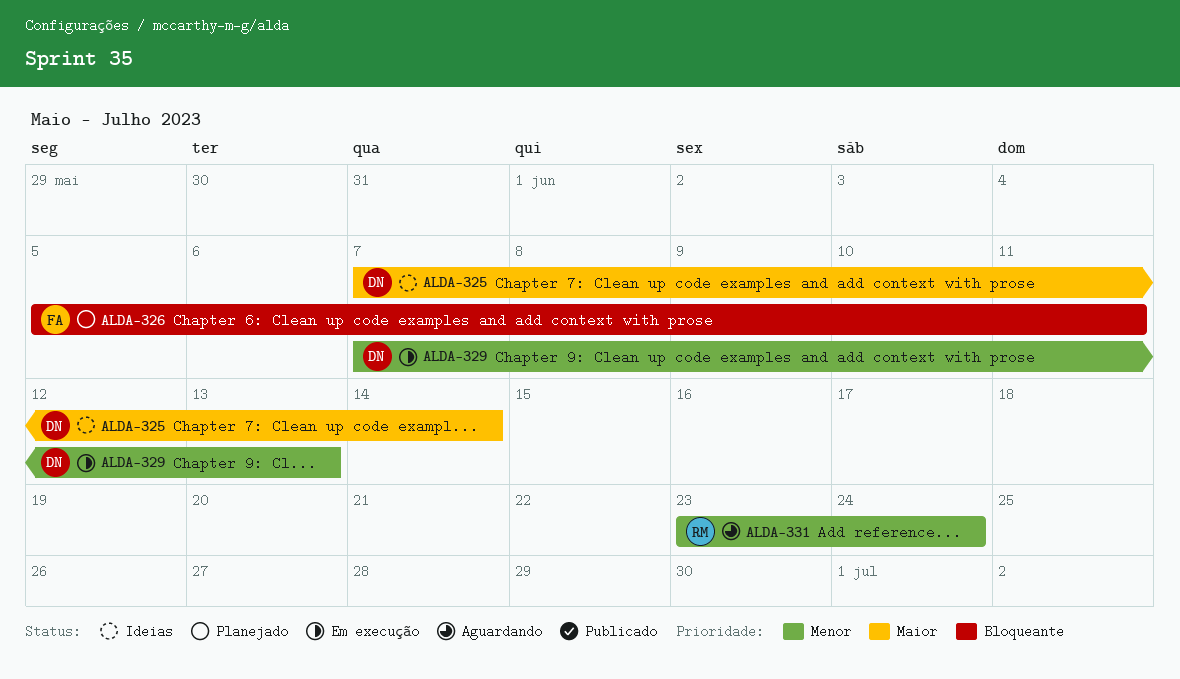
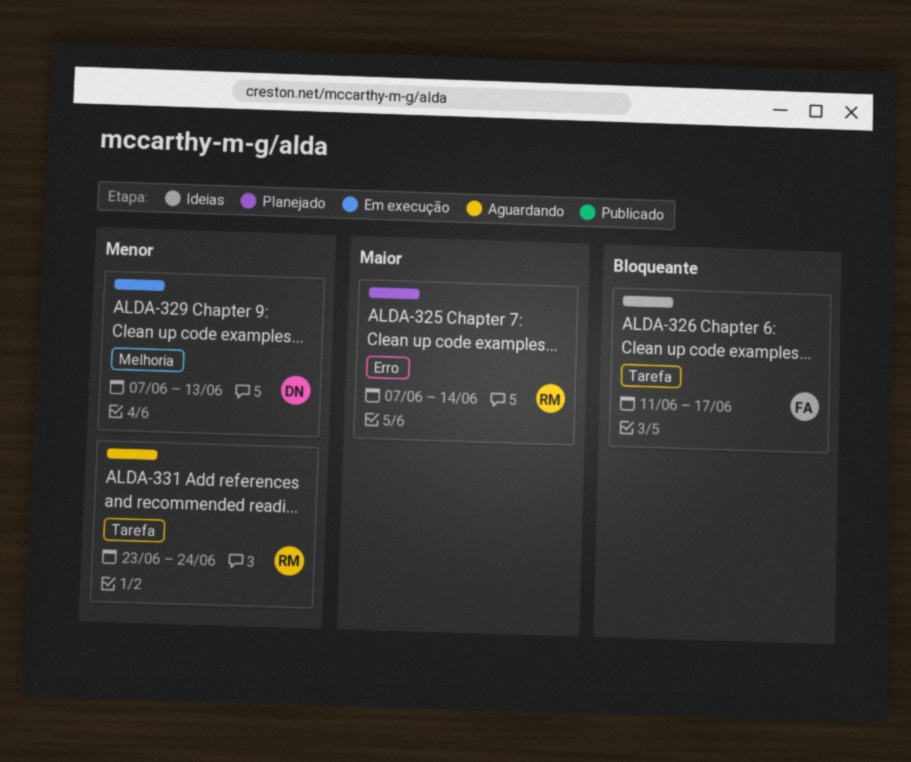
ALDA-325, status: Ideias -> Planejado
ALDA-325, owner: DN -> RM
ALDA-326, status: Planejado -> Ideias
ALDA-326, start: Jun 5 -> Jun 11
ALDA-326, due: Jun 11 -> Jun 17

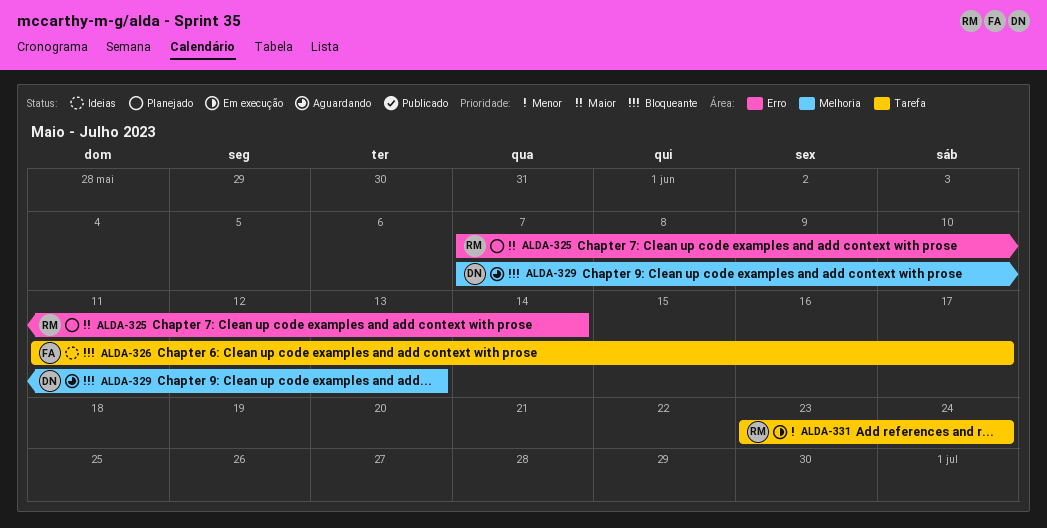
ALDA-329, status: Em execução -> Aguardando
ALDA-329, priority: Menor -> Bloqueante
ALDA-331, status: Aguardando -> Em execução

